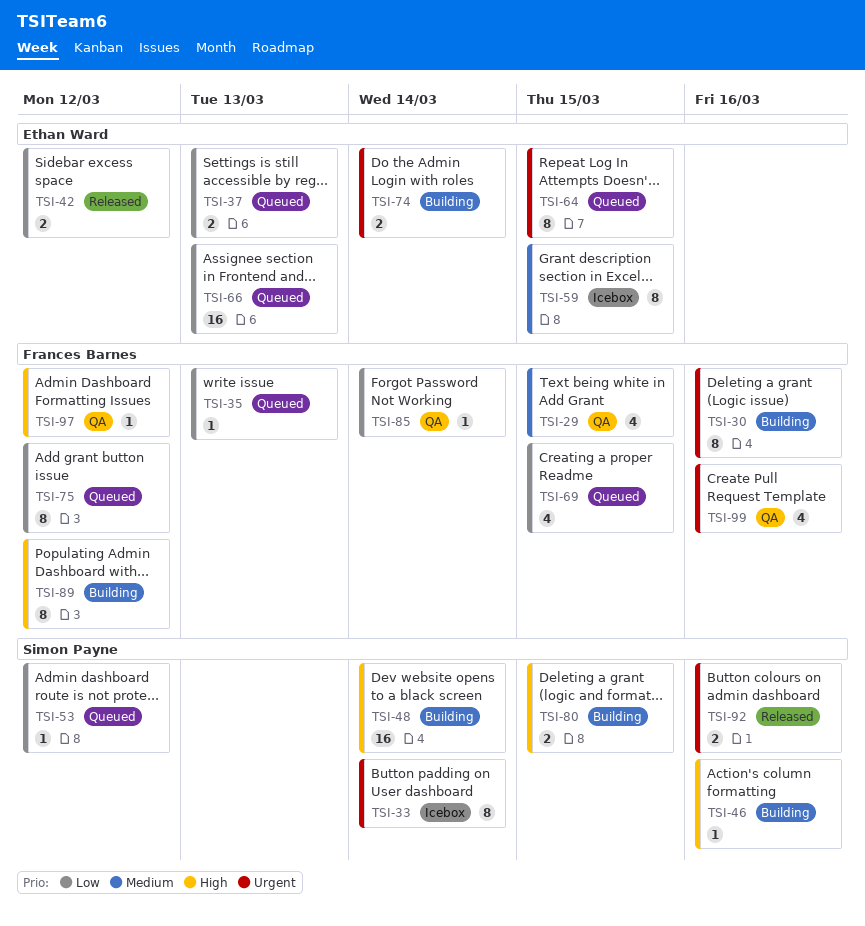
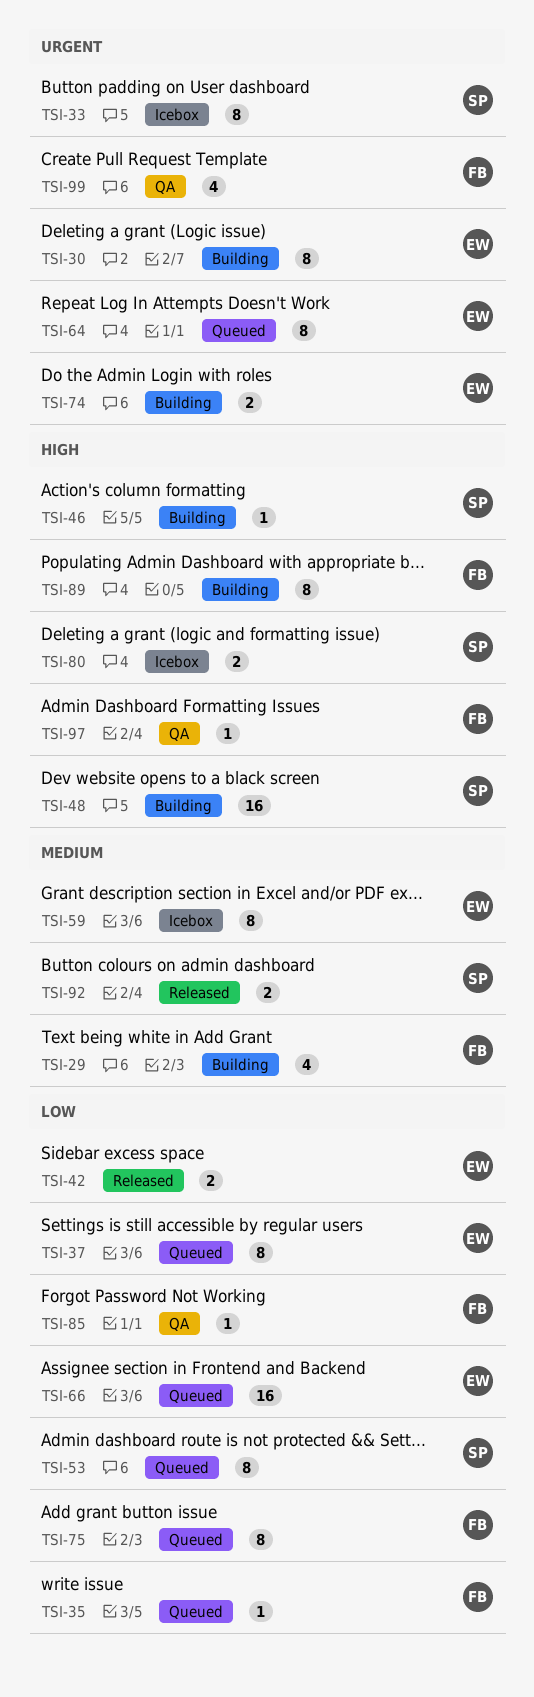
TSI-29, status: QA -> Building
TSI-30, owner: Frances Barnes -> Ethan Ward
TSI-37, estimate: 2 -> 8
TSI-53, estimate: 1 -> 8
TSI-69: present -> none
TSI-80, status: Building -> Icebox
TSI-92, priority: Urgent -> Medium

